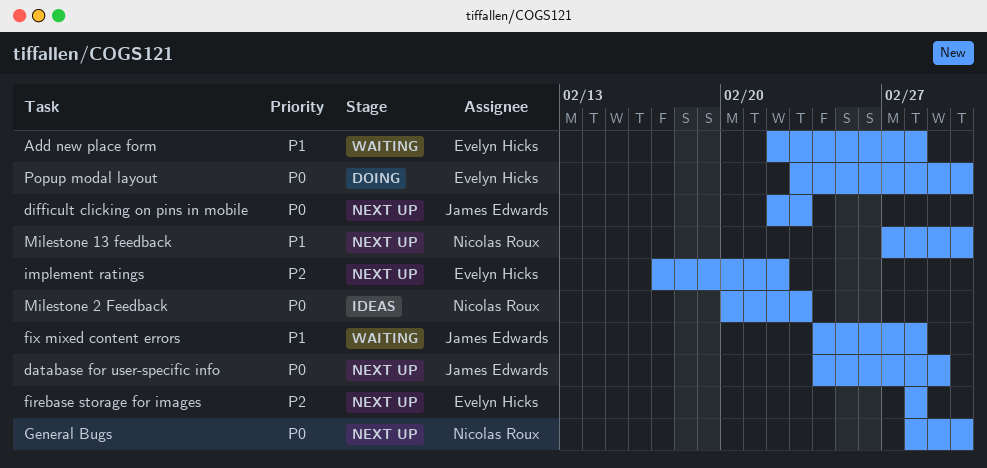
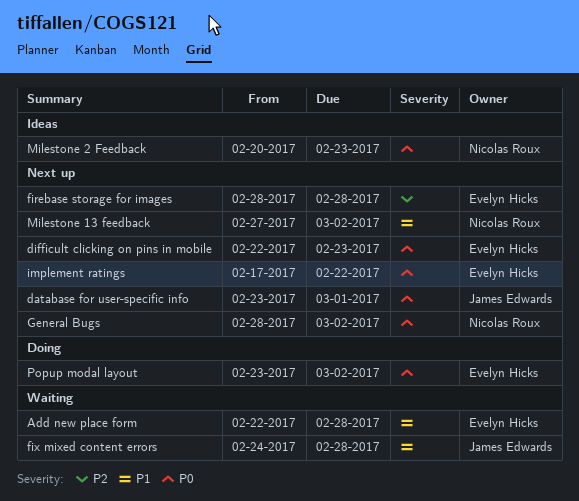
database for user-specific info, start: Feb 24 -> Feb 23
difficult clicking on pins in mobile, owner: James Edwards -> Evelyn Hicks
implement ratings, priority: P2 -> P0

